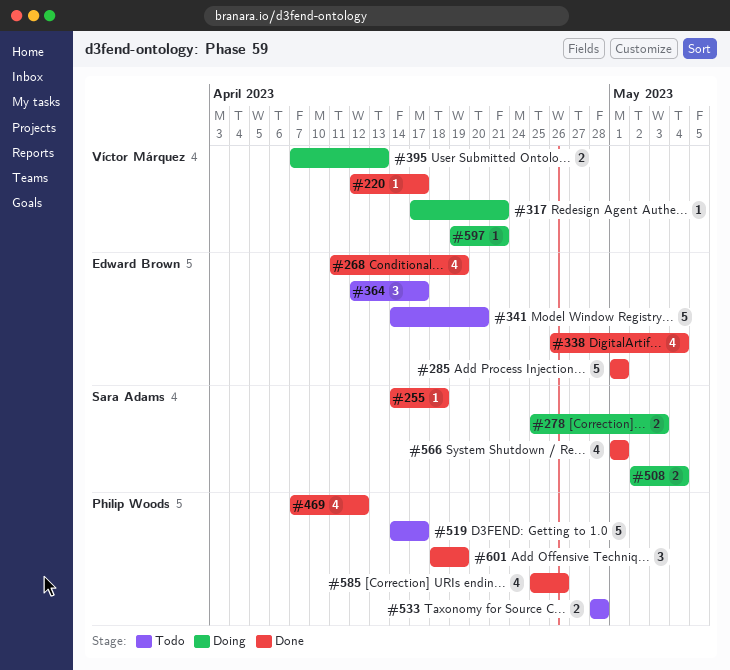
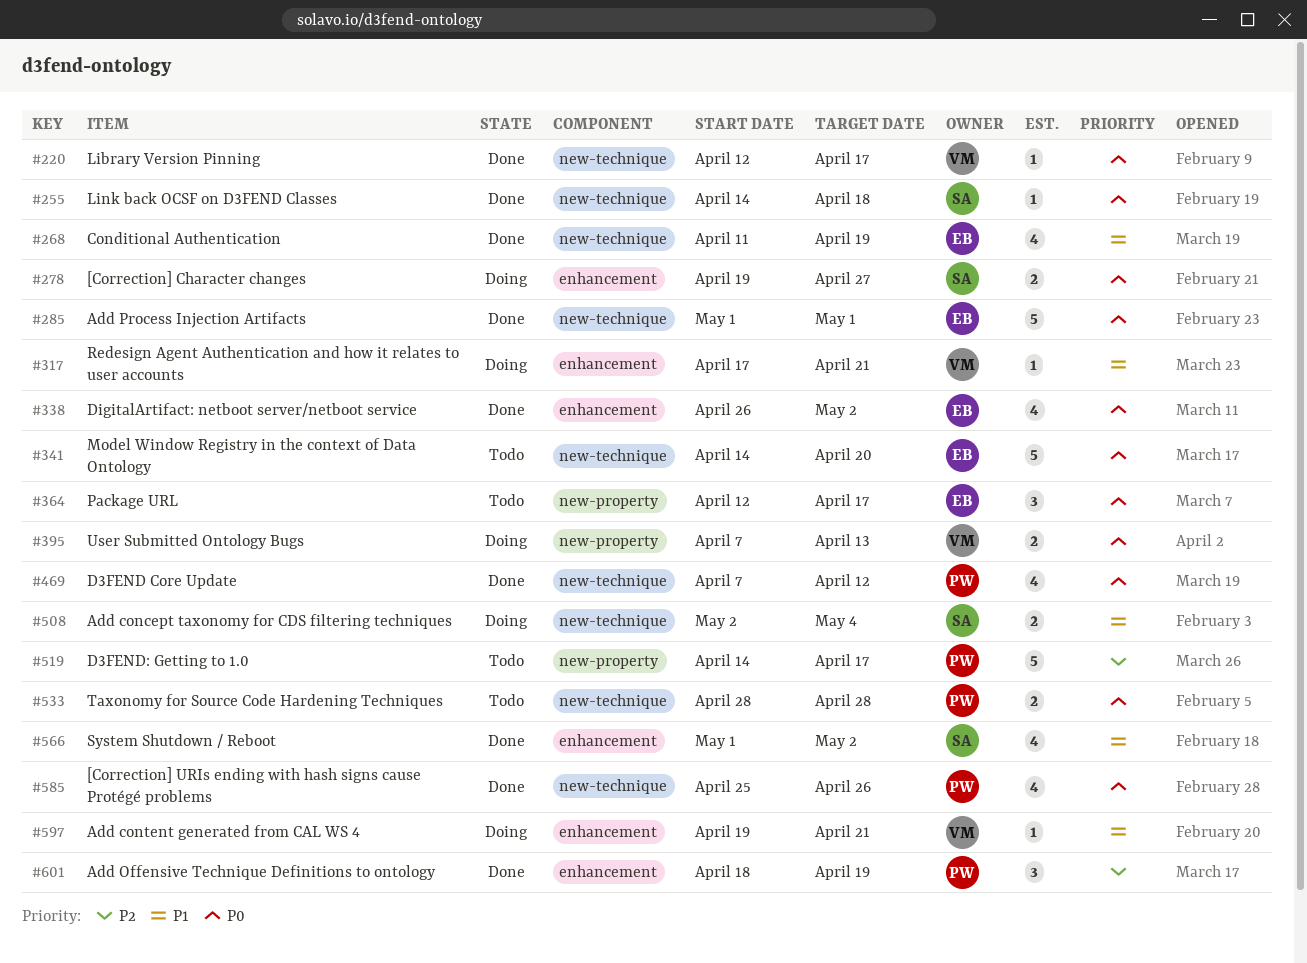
#278, start: Apr 25 -> Apr 19
#278, due: May 3 -> Apr 27
#338, due: May 4 -> May 2
#566, due: May 1 -> May 2

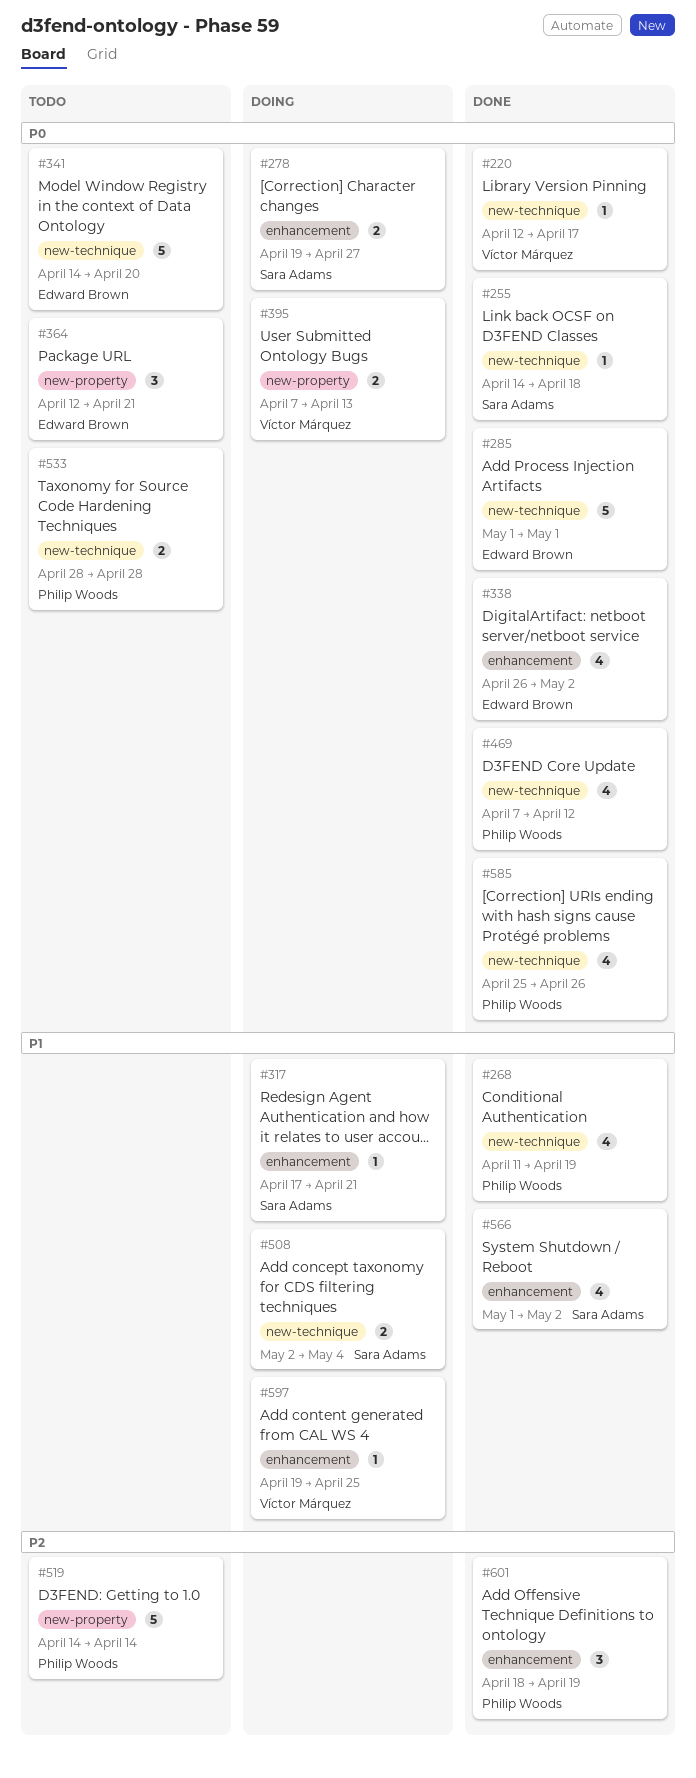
#268, owner: Edward Brown -> Philip Woods
#317, owner: Víctor Márquez -> Sara Adams
#364, due: Apr 17 -> Apr 21
#519, due: Apr 17 -> Apr 14
#597, due: Apr 21 -> Apr 25

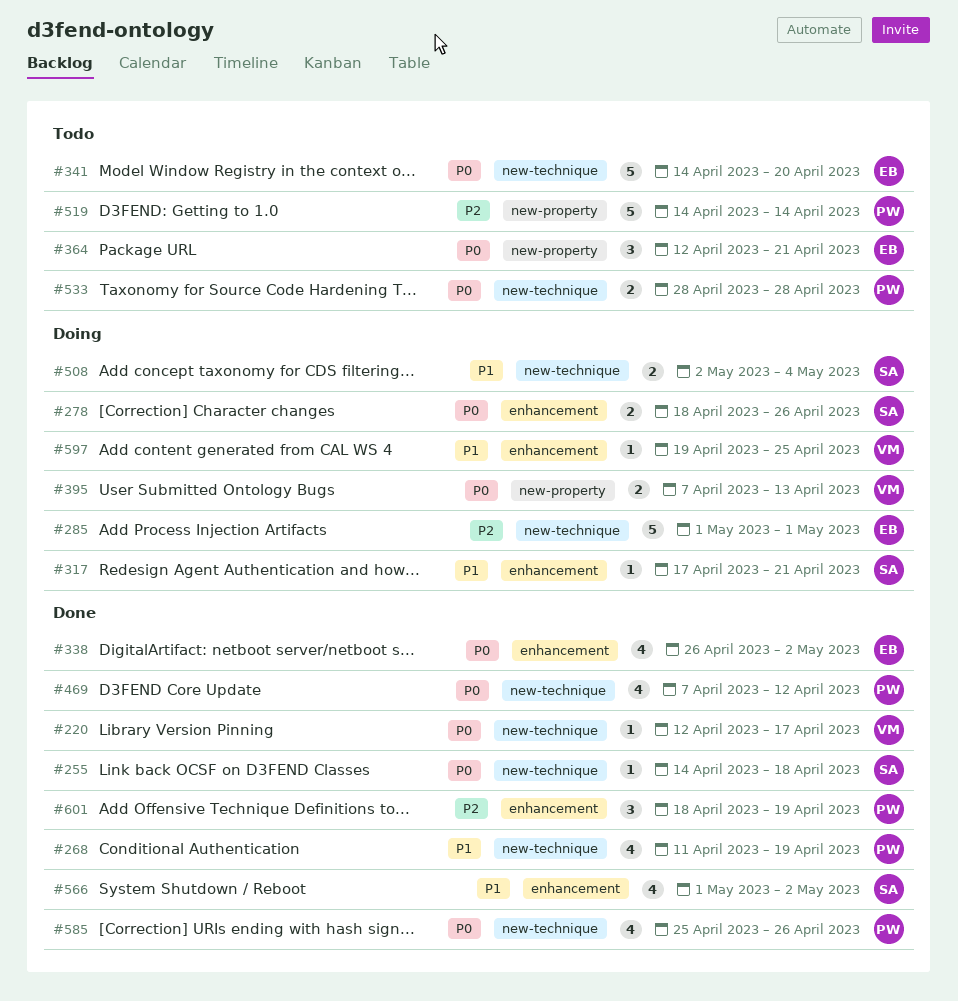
#278, start: Apr 19 -> Apr 18
#278, due: Apr 27 -> Apr 26
#285, status: Done -> Doing
#285, priority: P0 -> P2

